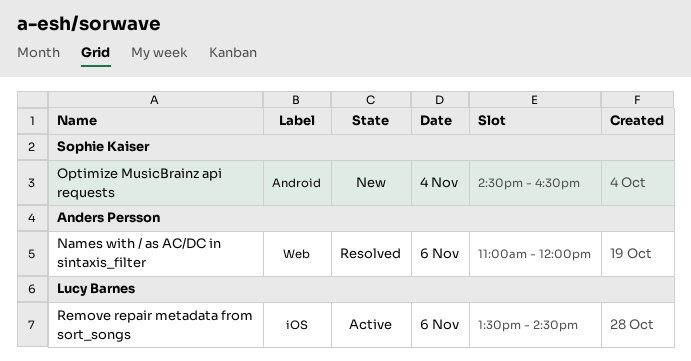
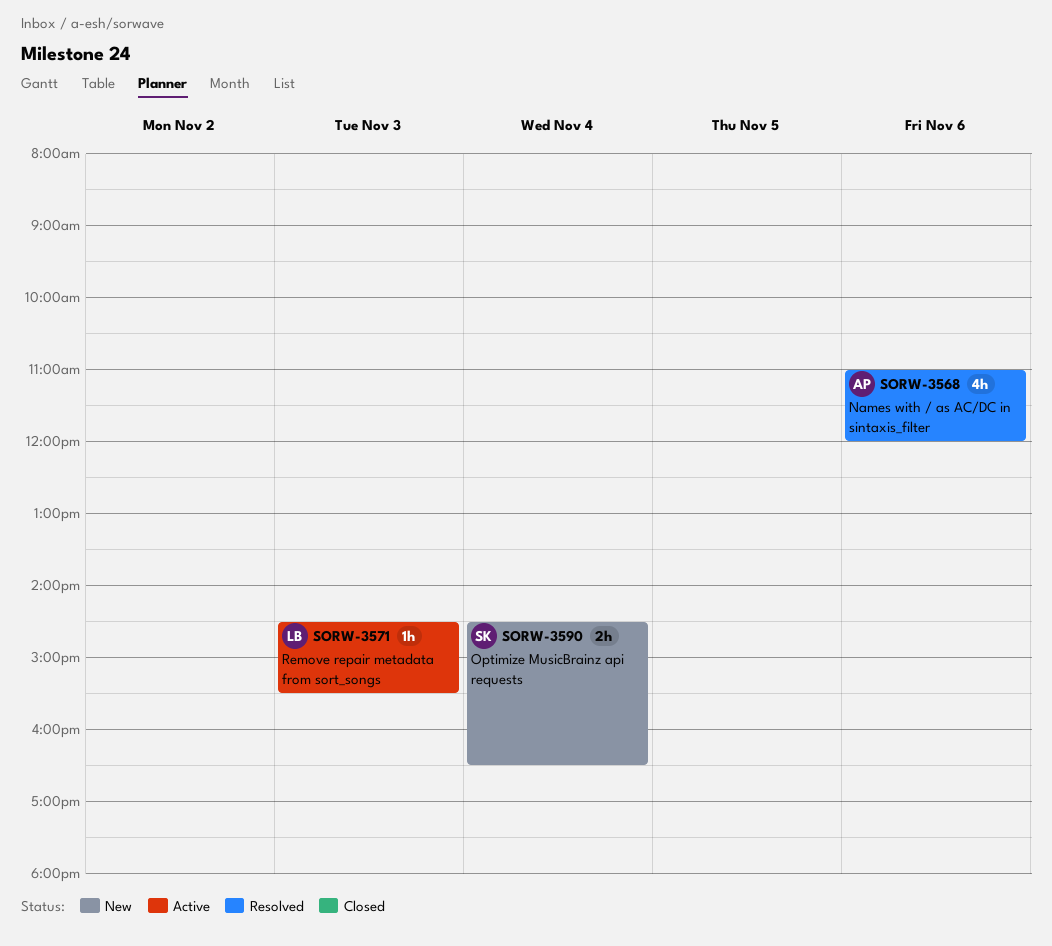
Remove repair metadata from sort_songs, day: Nov 6 -> Nov 3
Remove repair metadata from sort_songs, begins: 13:30 -> 14:30
Remove repair metadata from sort_songs, ends: 14:30 -> 15:30

